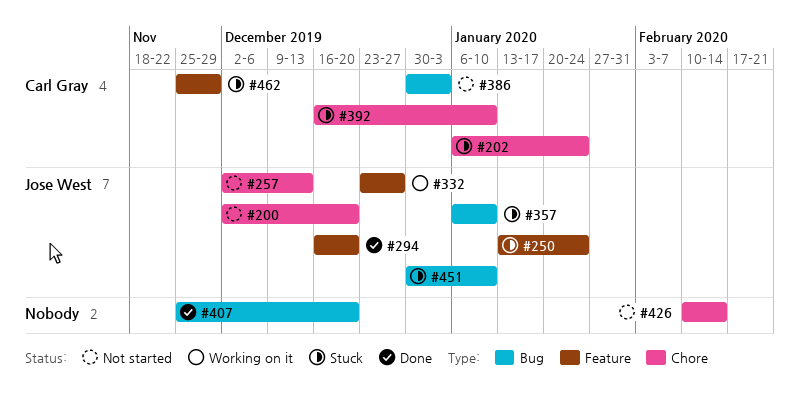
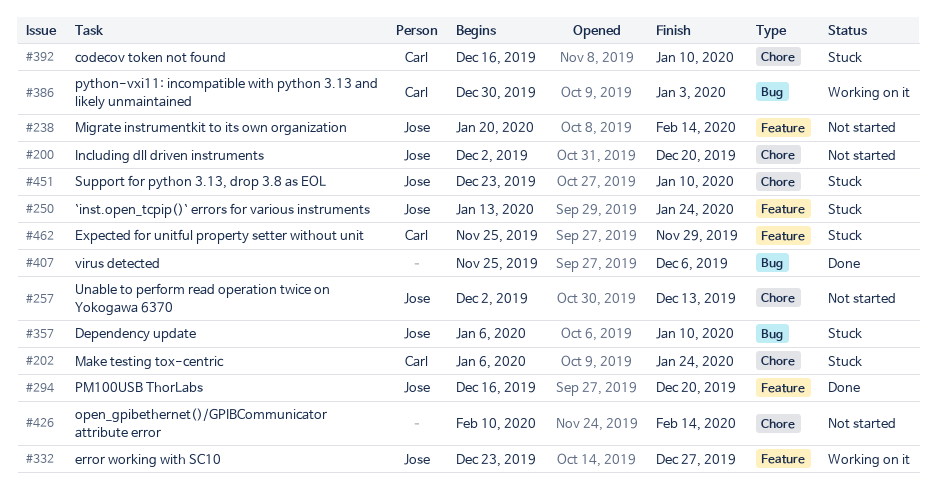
#238: none -> present
#386, status: Not started -> Working on it
#407, due: Dec 20 -> Dec 6
#451, label: Bug -> Chore
#451, start: Dec 30 -> Dec 23

